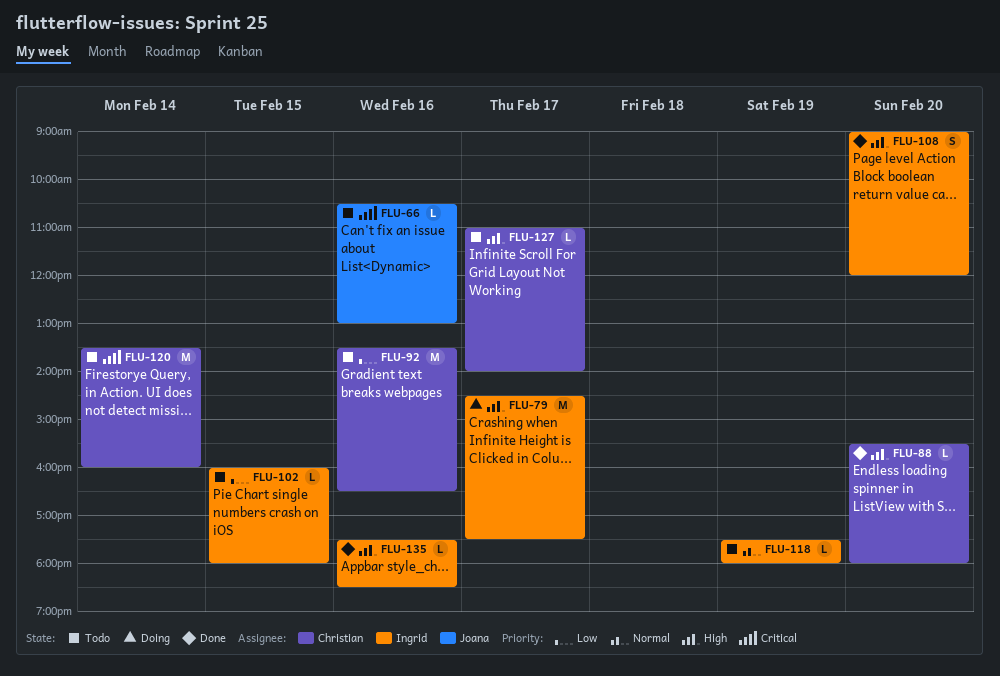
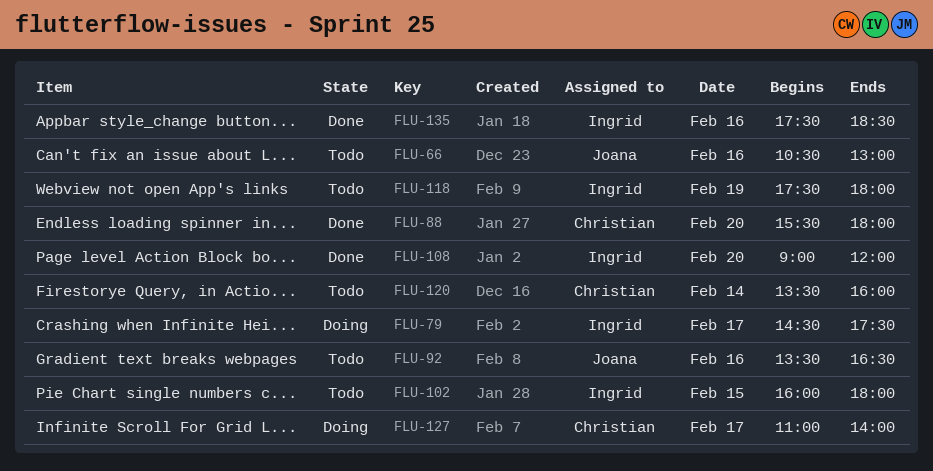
FLU-92, owner: Christian -> Joana
FLU-127, status: Todo -> Doing

